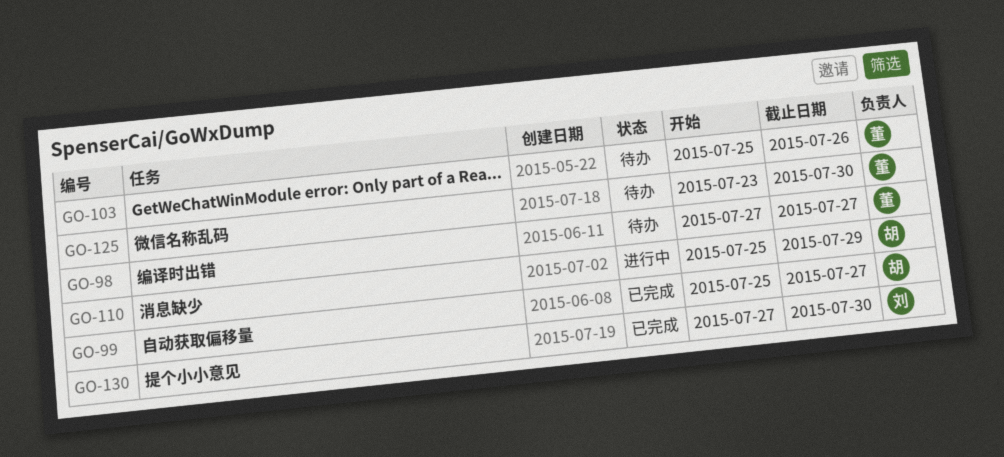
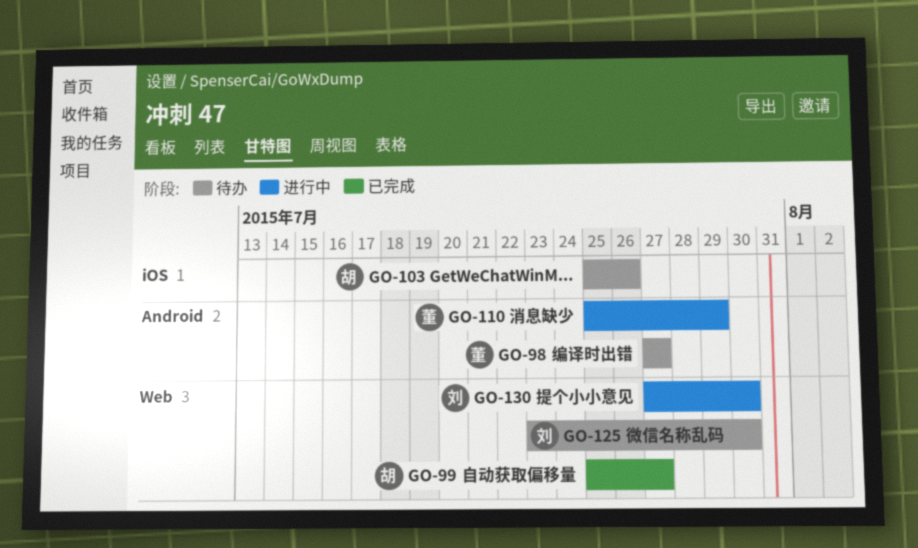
GO-103, owner: 董 -> 胡
GO-110, owner: 胡 -> 董
GO-125, owner: 董 -> 刘
GO-130, status: 已完成 -> 进行中

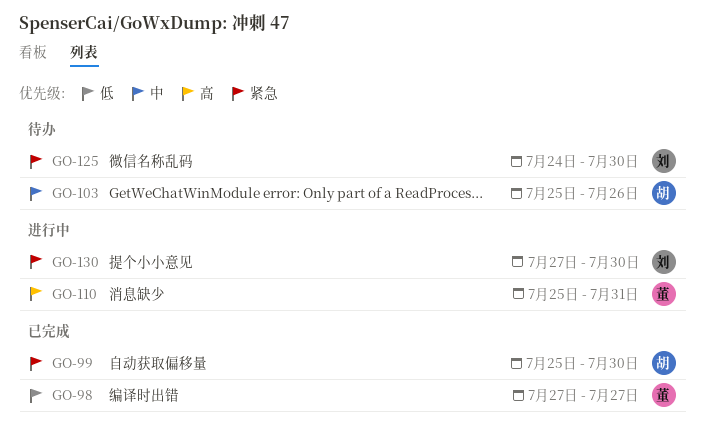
GO-98, status: 待办 -> 已完成
GO-99, due: Jul 27 -> Jul 30
GO-110, due: Jul 29 -> Jul 31
GO-125, start: Jul 23 -> Jul 24

